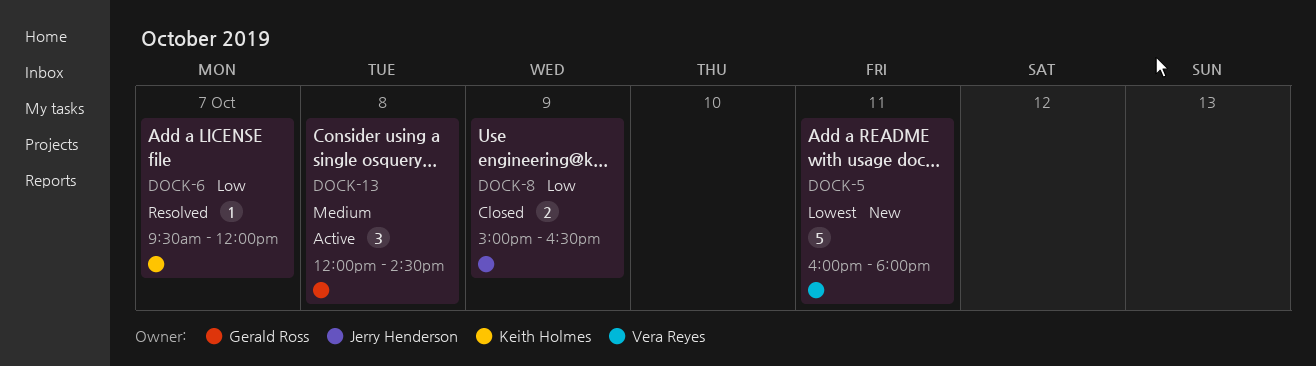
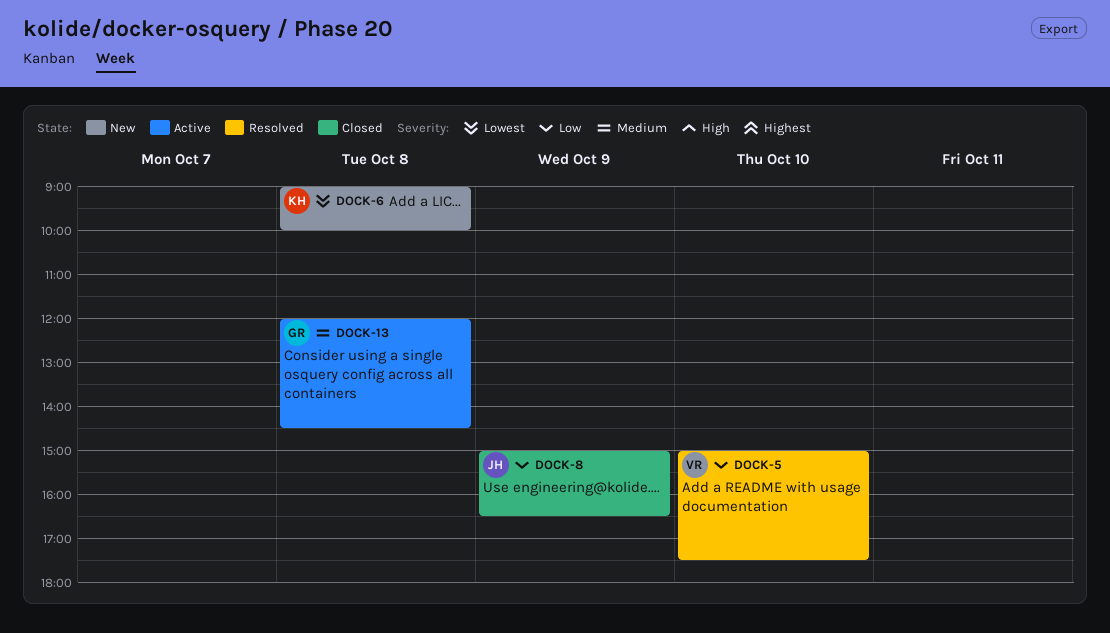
DOCK-5, status: New -> Resolved
DOCK-5, priority: Lowest -> Low
DOCK-5, day: Oct 11 -> Oct 10
DOCK-5, begins: 16:00 -> 15:00
DOCK-5, ends: 18:00 -> 17:30
DOCK-6, status: Resolved -> New
DOCK-6, priority: Low -> Lowest
DOCK-6, day: Oct 7 -> Oct 8
DOCK-6, begins: 09:30 -> 09:00
DOCK-6, ends: 12:00 -> 10:00

